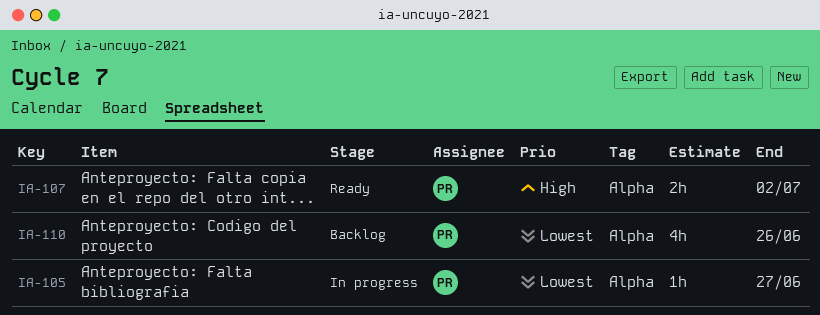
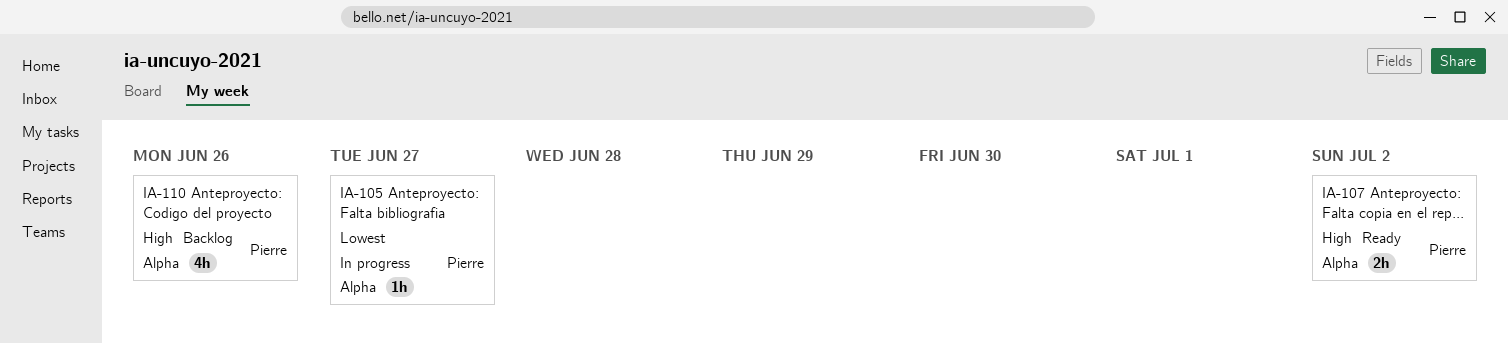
IA-110, priority: Lowest -> High

